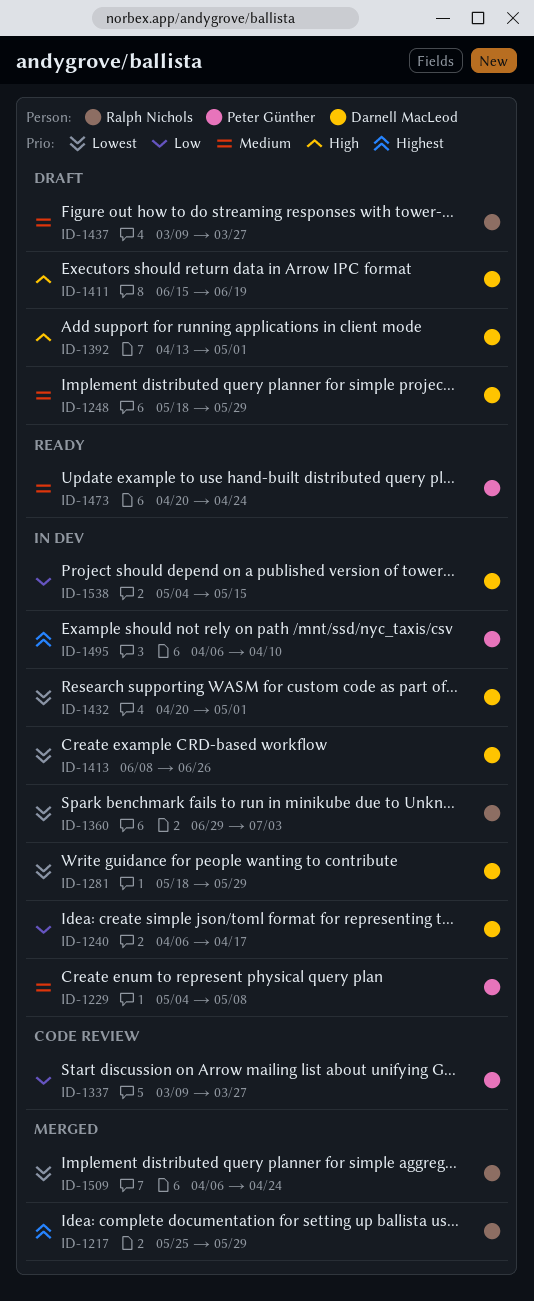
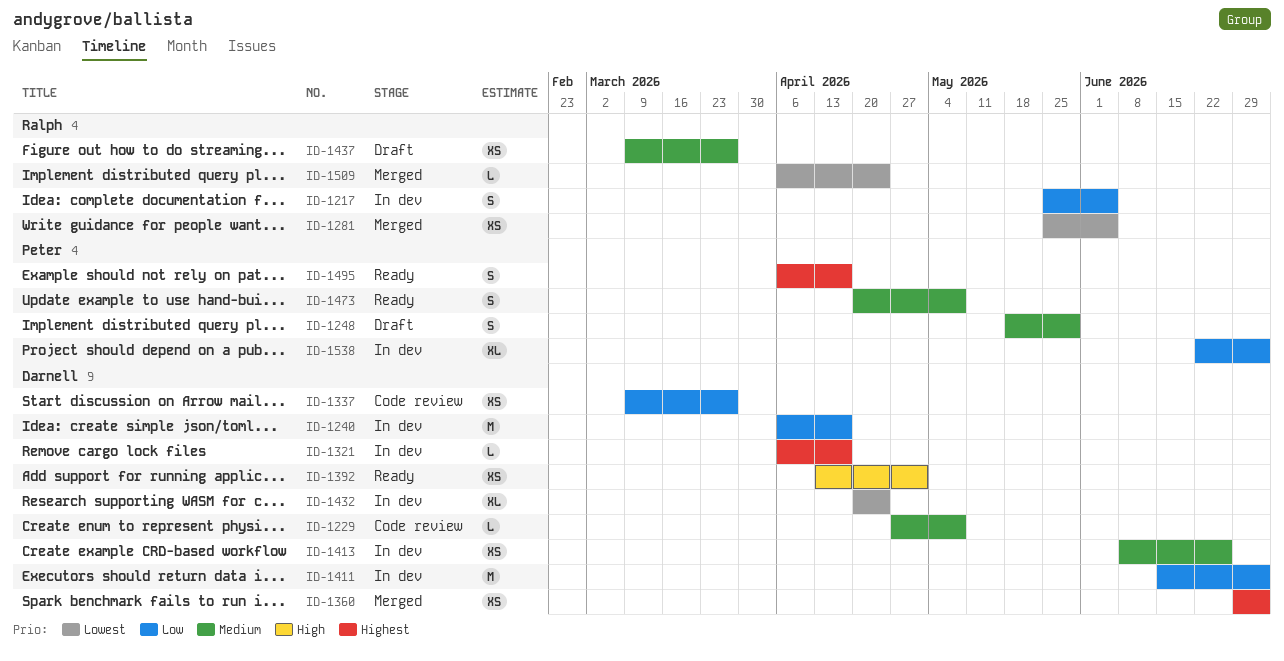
ID-1217, status: Merged -> In dev
ID-1217, priority: Highest -> Low
ID-1217, due: May 29 -> Jun 5
ID-1229, status: In dev -> Code review
ID-1229, owner: Peter Günther -> Darnell MacLeod
ID-1229, start: May 4 -> Apr 27
ID-1248, owner: Darnell MacLeod -> Peter Günther
ID-1281, status: In dev -> Merged
ID-1281, owner: Darnell MacLeod -> Ralph Nichols
ID-1281, start: May 18 -> May 25
ID-1281, due: May 29 -> Jun 5
ID-1321: none -> present
ID-1337, owner: Peter Günther -> Darnell MacLeod
ID-1360, status: In dev -> Merged
ID-1360, owner: Ralph Nichols -> Darnell MacLeod
ID-1360, priority: Lowest -> Highest
ID-1392, status: Draft -> Ready
ID-1411, status: Draft -> In dev
ID-1411, priority: High -> Low
ID-1411, due: Jun 19 -> Jul 3
ID-1413, priority: Lowest -> Medium
ID-1432, due: May 1 -> Apr 24
ID-1473, due: Apr 24 -> May 8
ID-1495, status: In dev -> Ready
ID-1495, due: Apr 10 -> Apr 17
ID-1538, owner: Darnell MacLeod -> Peter Günther
ID-1538, start: May 4 -> Jun 22
ID-1538, due: May 15 -> Jul 3

